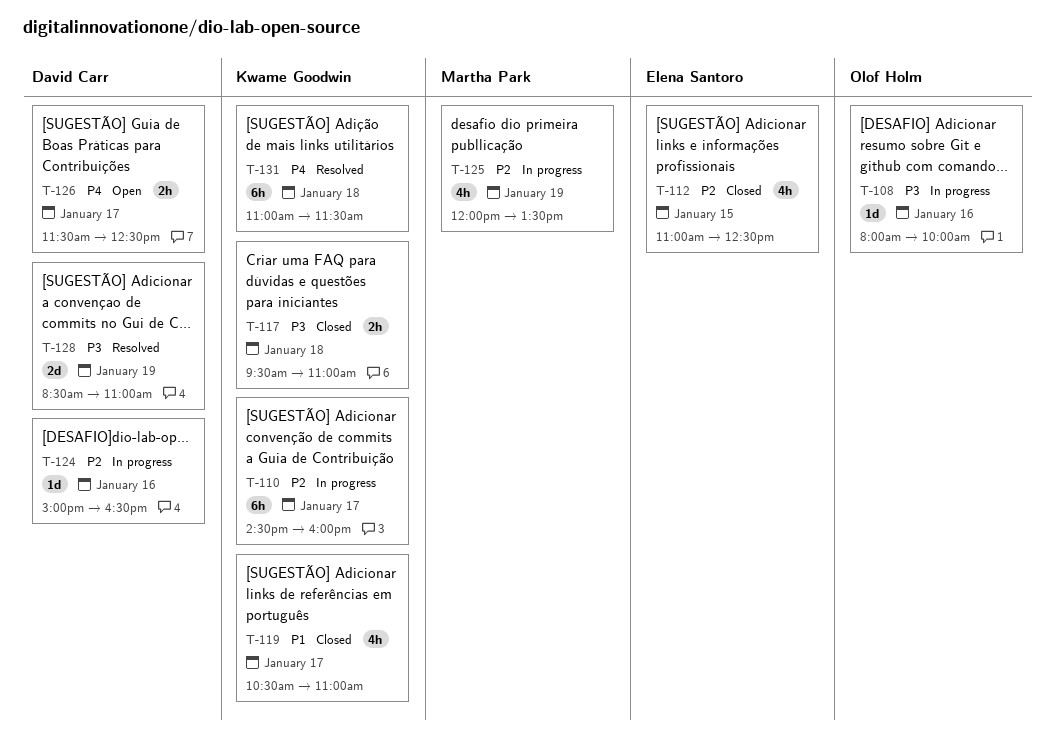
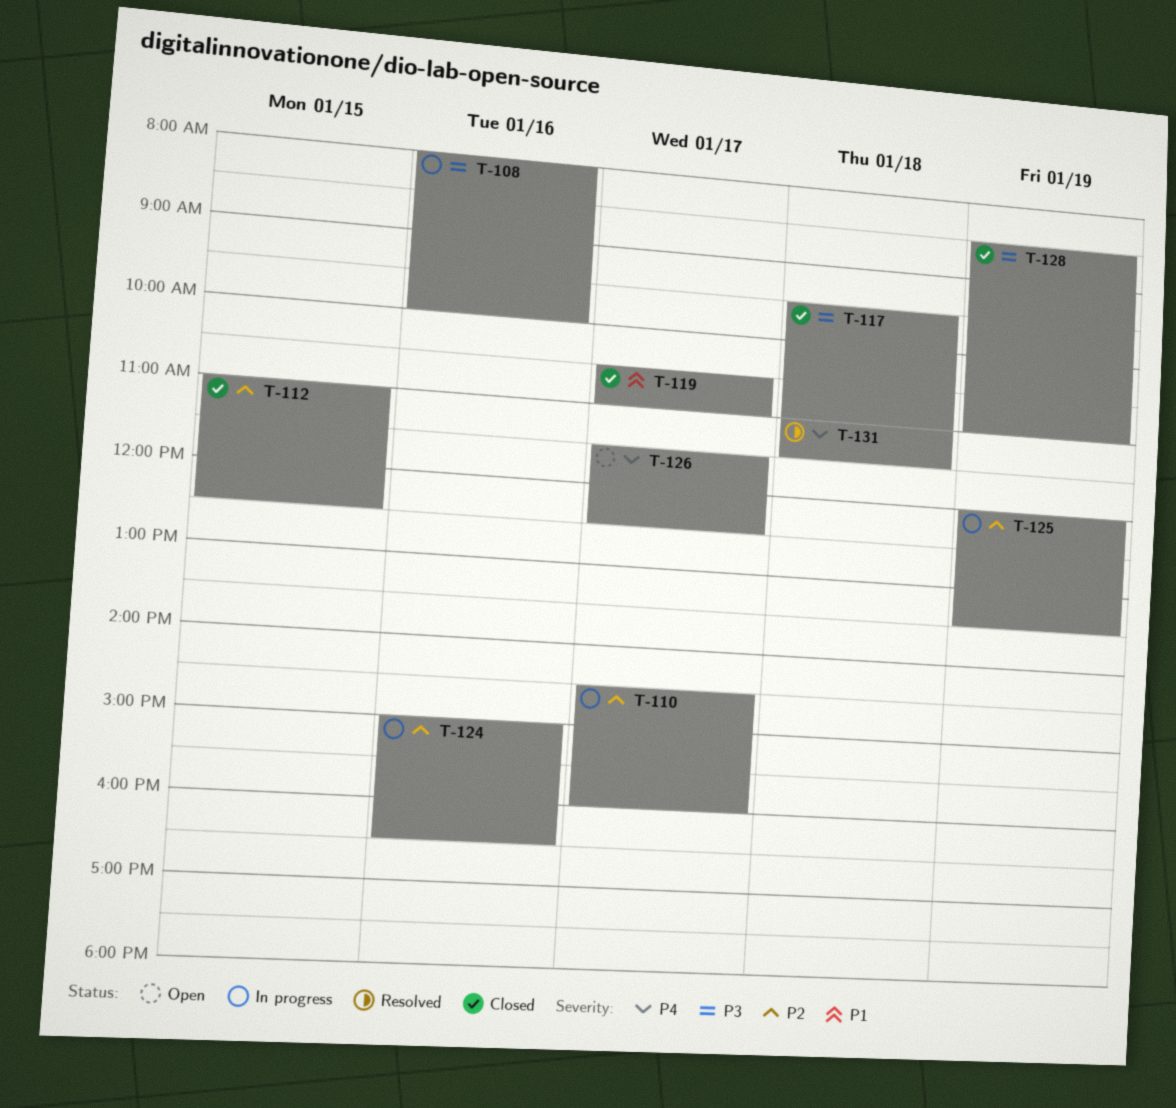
T-128, status: Resolved -> Closed

